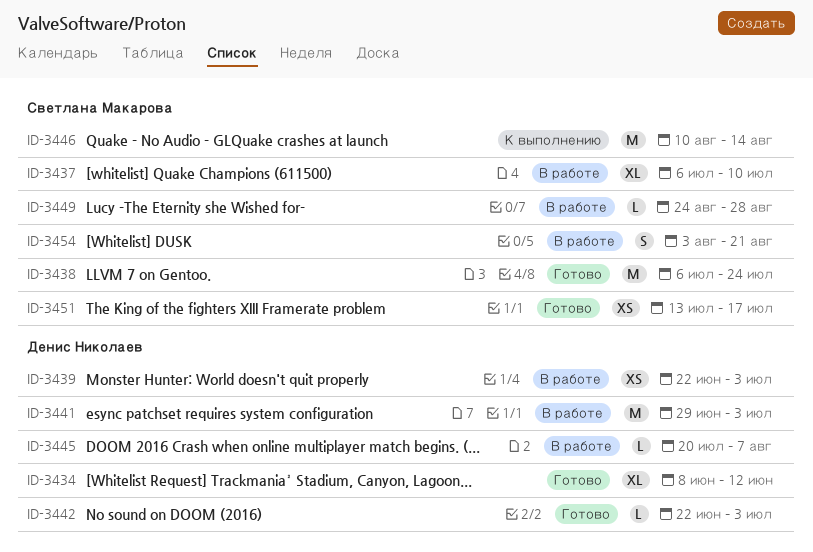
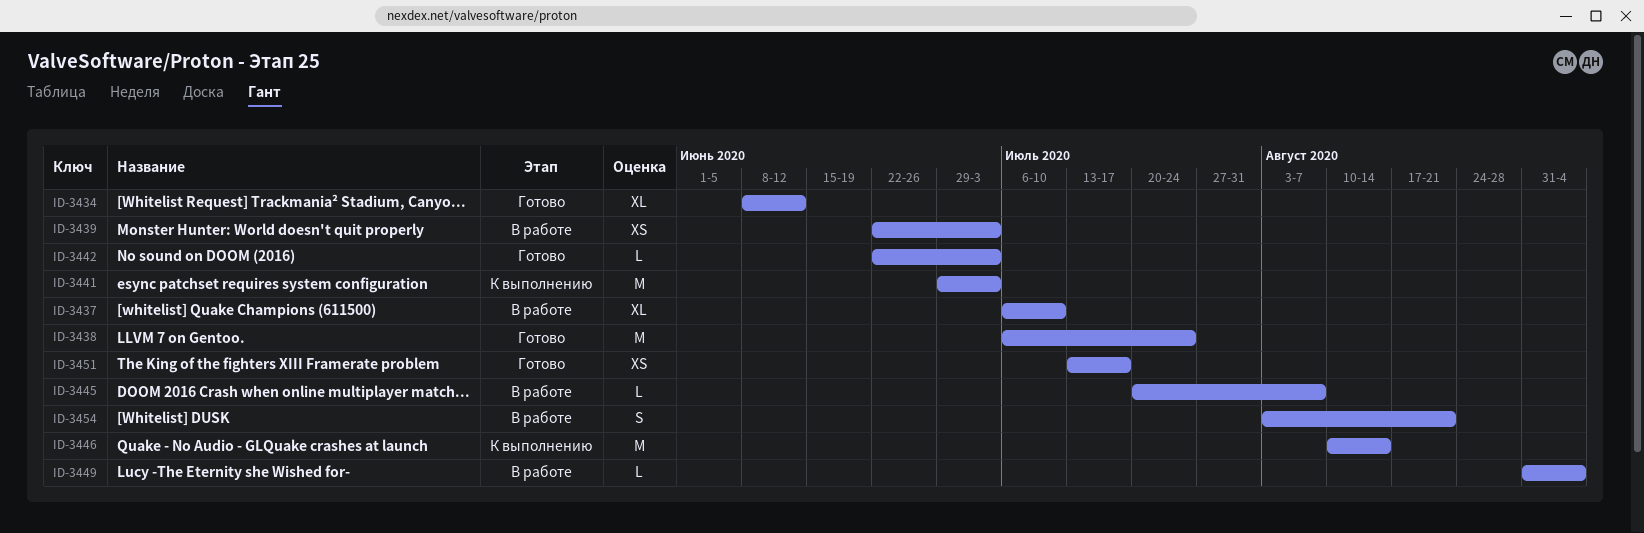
ID-3441, status: В работе -> К выполнению
ID-3449, start: Aug 24 -> Aug 31
ID-3449, due: Aug 28 -> Sep 4

